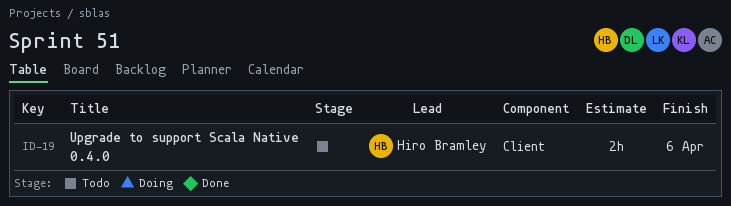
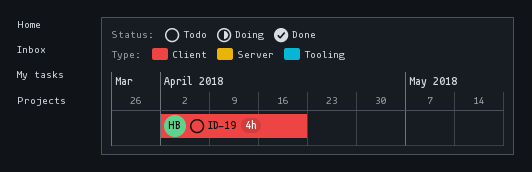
ID-19, estimate: 2h -> 4h
ID-19, due: Apr 6 -> Apr 20

